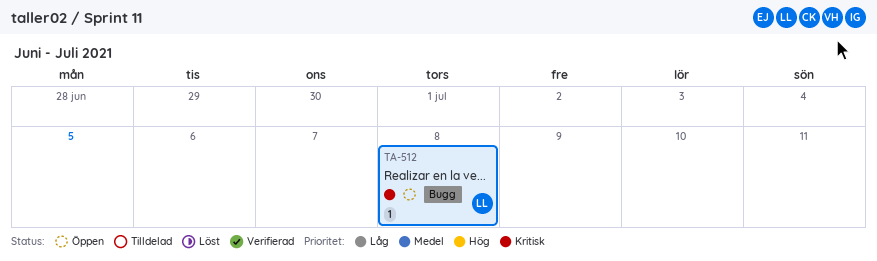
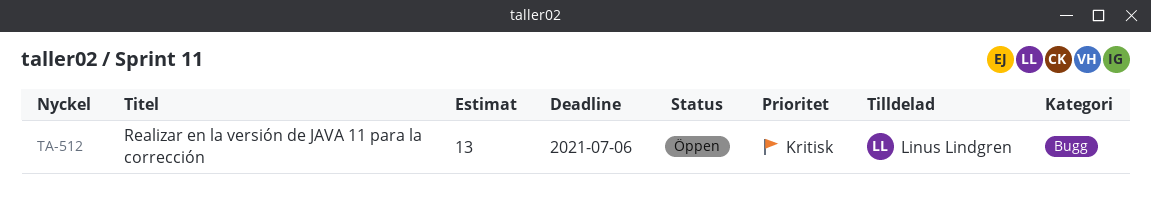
TA-512, estimate: 1 -> 13
TA-512, due: Jul 8 -> Jul 6

